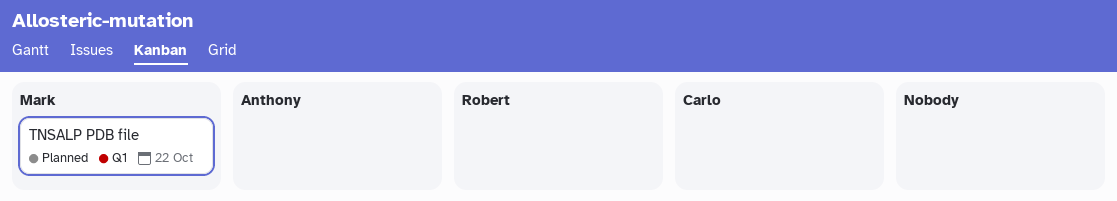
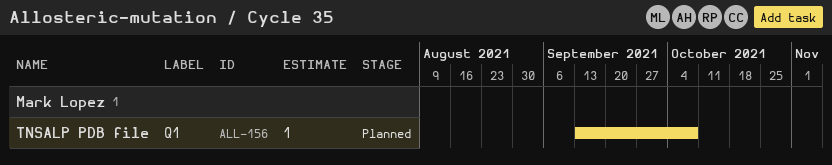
TNSALP PDB file, due: Oct 22 -> Oct 8

